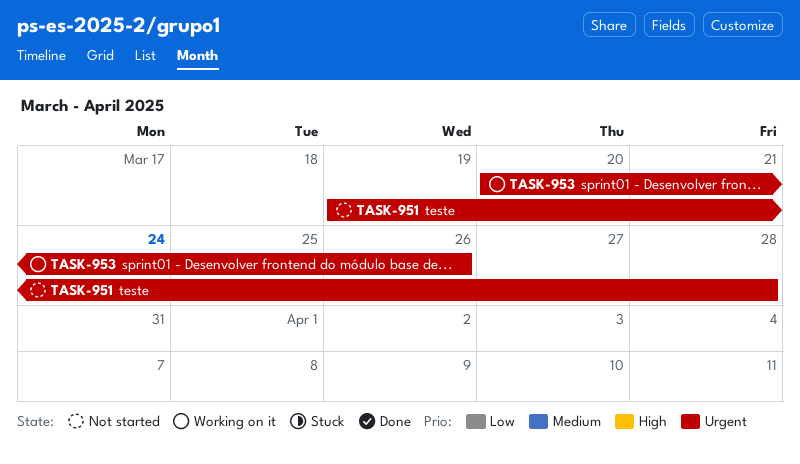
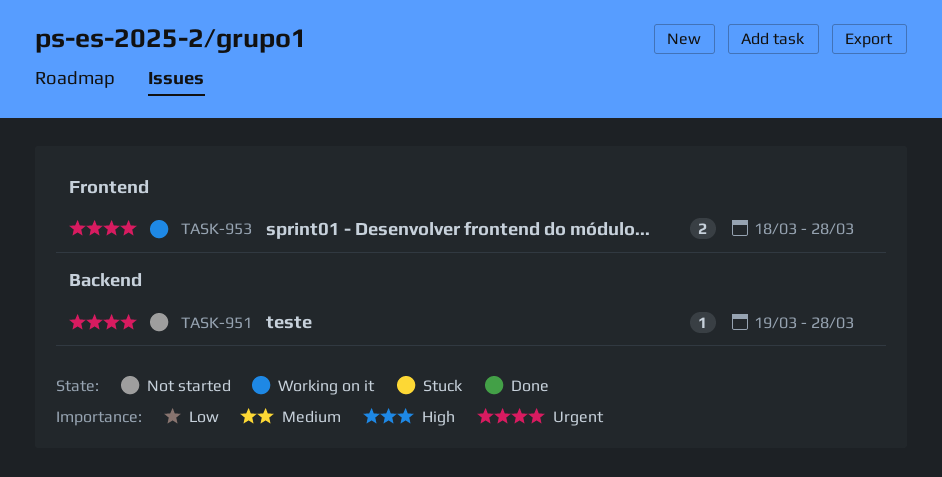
TASK-953, start: Mar 20 -> Mar 18
TASK-953, due: Mar 26 -> Mar 28

